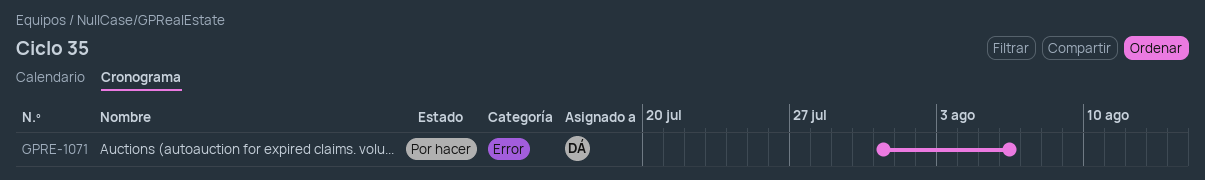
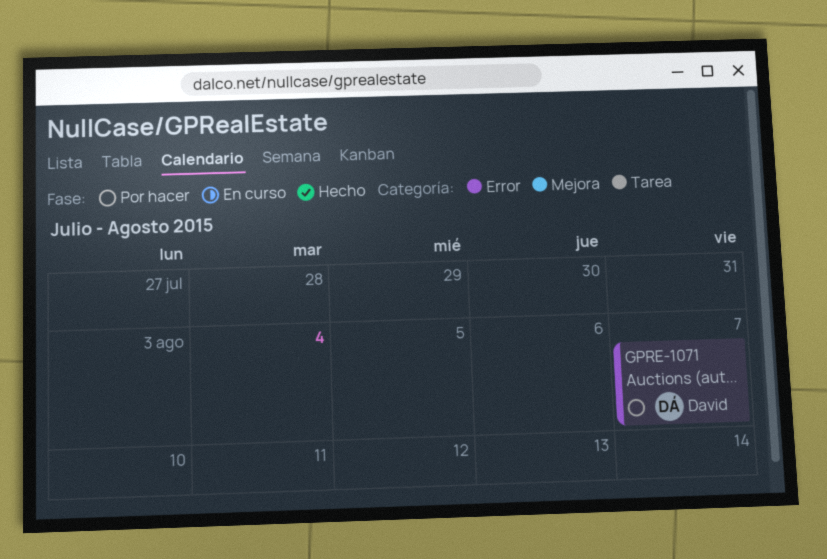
GPRE-1071, due: Aug 6 -> Aug 7

